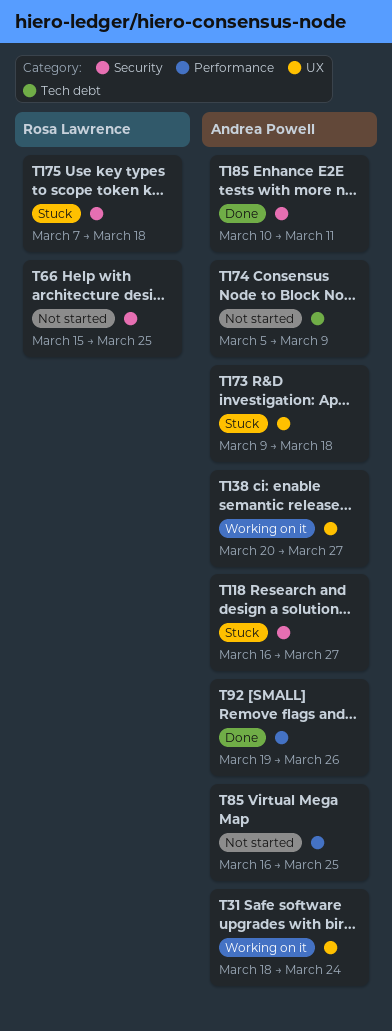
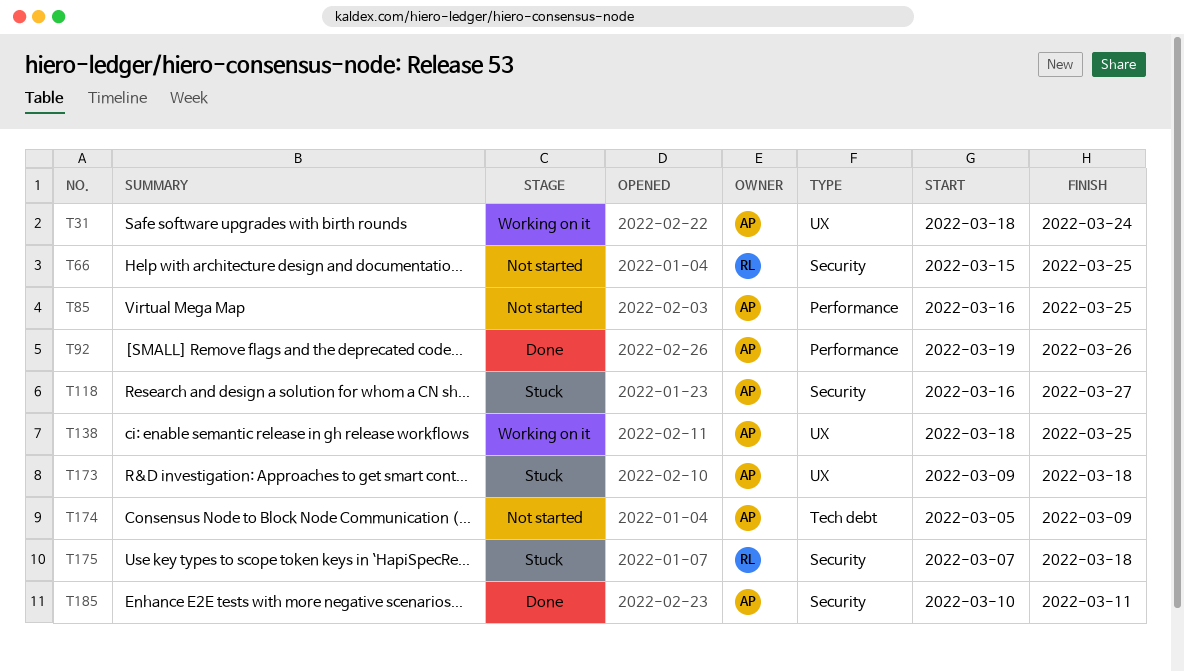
T138, start: Mar 20 -> Mar 18
T138, due: Mar 27 -> Mar 25

